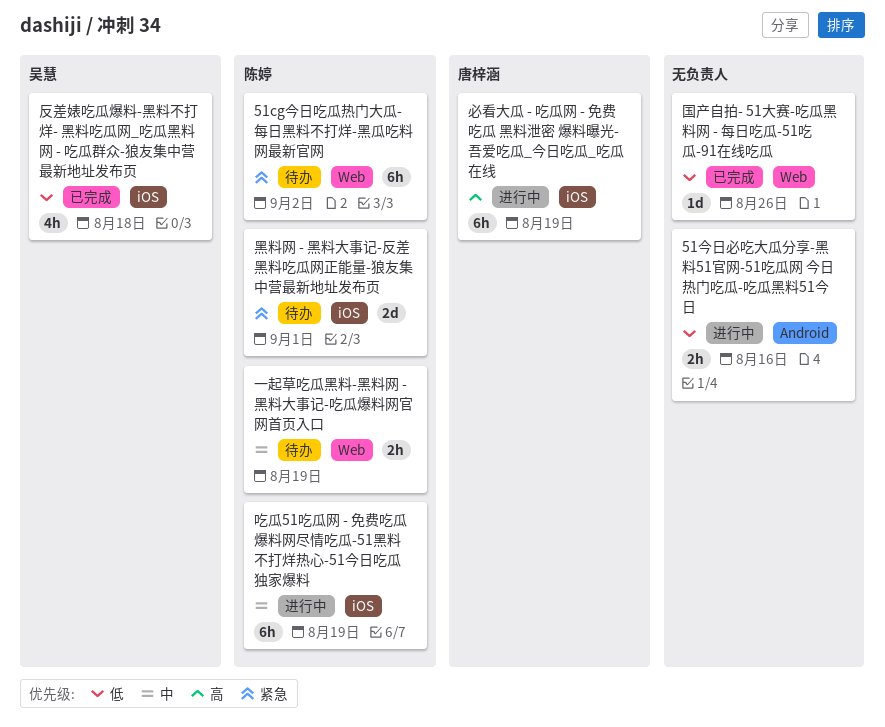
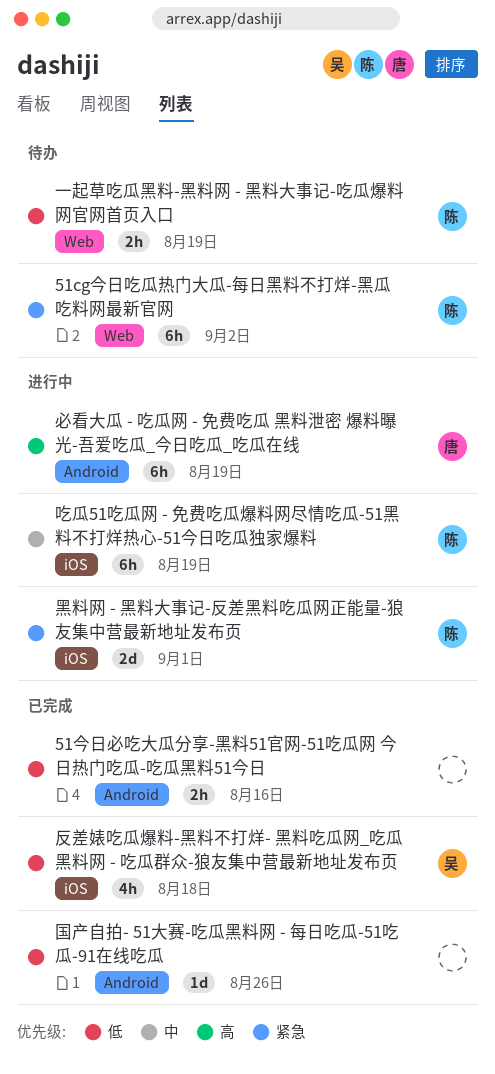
51今日必吃大瓜分享-黑料51官网-51吃瓜网 今日热门吃瓜-吃瓜黑料51今日, status: 进行中 -> 已完成
一起草吃瓜黑料-黑料网 - 黑料大事记-吃瓜爆料网官网首页入口, priority: 中 -> 低
国产自拍- 51大赛-吃瓜黑料网 - 每日吃瓜-51吃瓜-91在线吃瓜, label: Web -> Android
必看大瓜 - 吃瓜网 - 免费吃瓜 黑料泄密 爆料曝光-吾爱吃瓜_今日吃瓜_吃瓜在线, label: iOS -> Android
黑料网 - 黑料大事记-反差黑料吃瓜网正能量-狼友集中营最新地址发布页, status: 待办 -> 进行中

